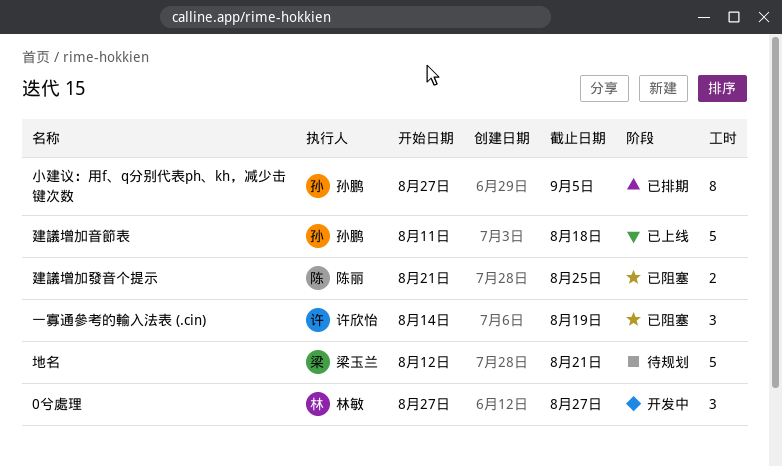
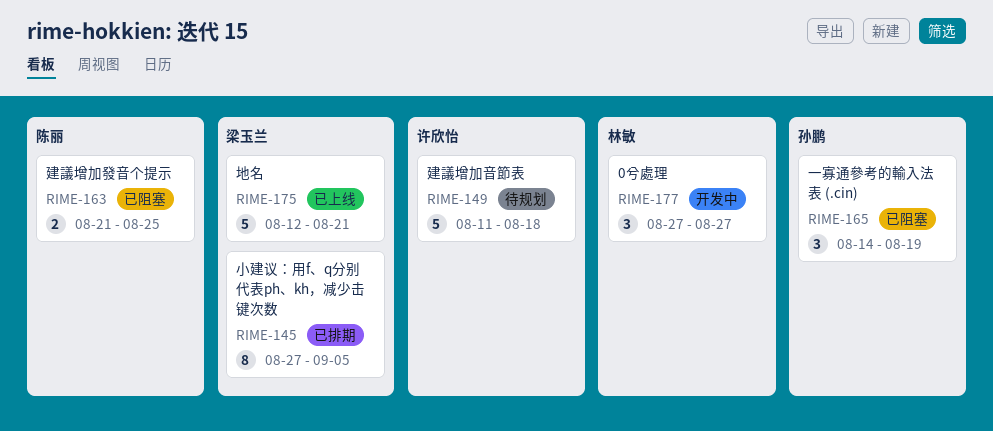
一寡通參考的輸入法表 (.cin), owner: 许欣怡 -> 孙鹏
地名, status: 待规划 -> 已上线
小建议：用f、q分别代表ph、kh，减少击键次数, owner: 孙鹏 -> 梁玉兰
建議增加音節表, status: 已上线 -> 待规划
建議增加音節表, owner: 孙鹏 -> 许欣怡

